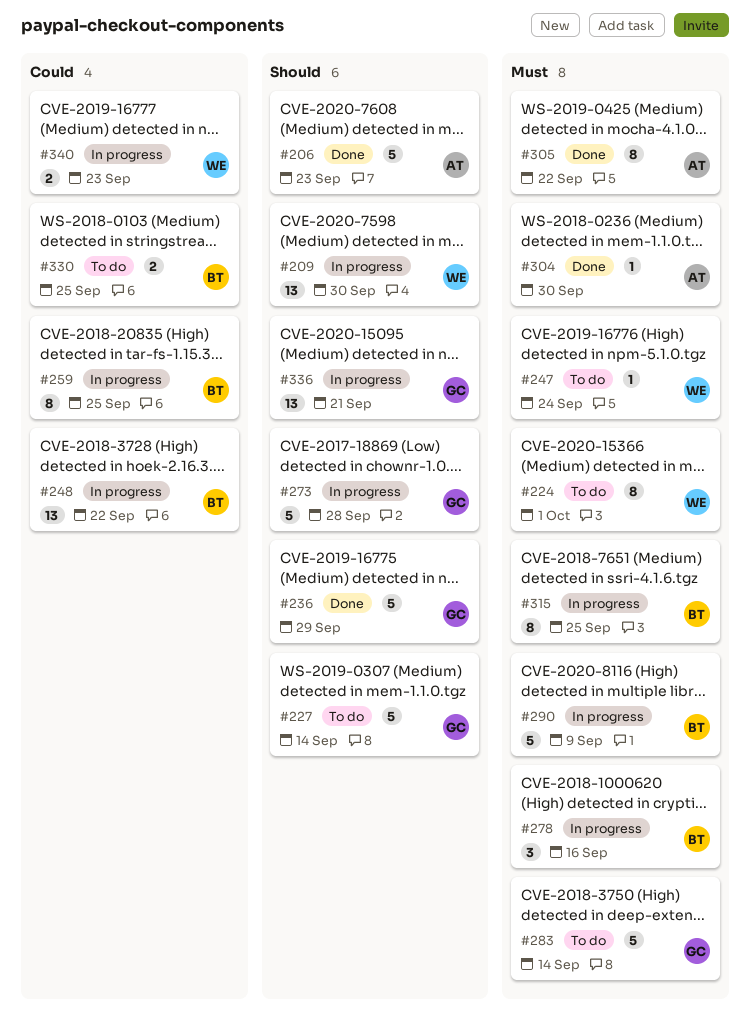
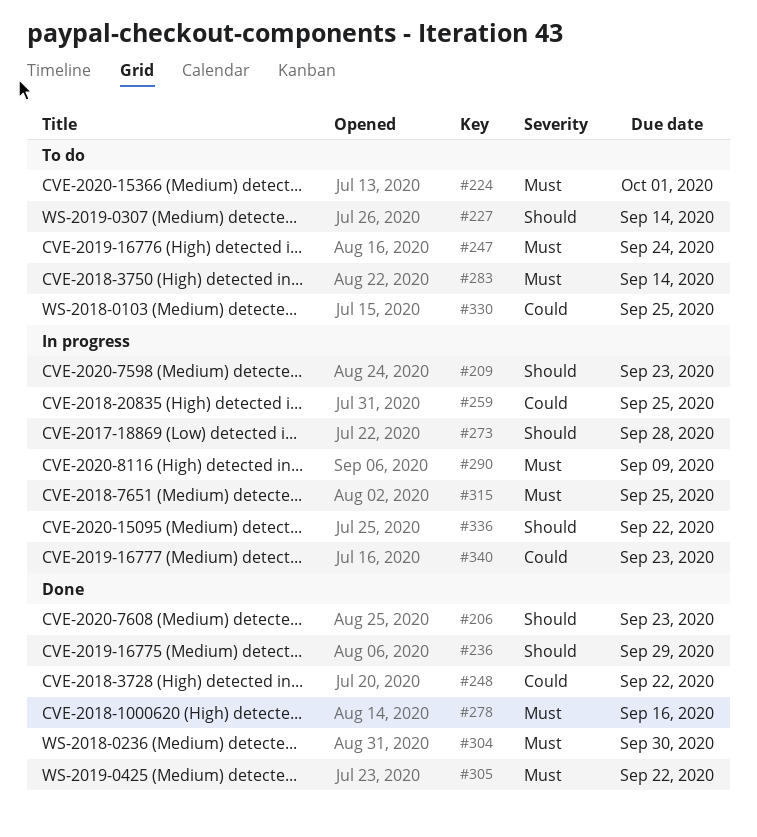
#209, due: Sep 30 -> Sep 23
#248, status: In progress -> Done
#278, status: In progress -> Done
#336, due: Sep 21 -> Sep 22

